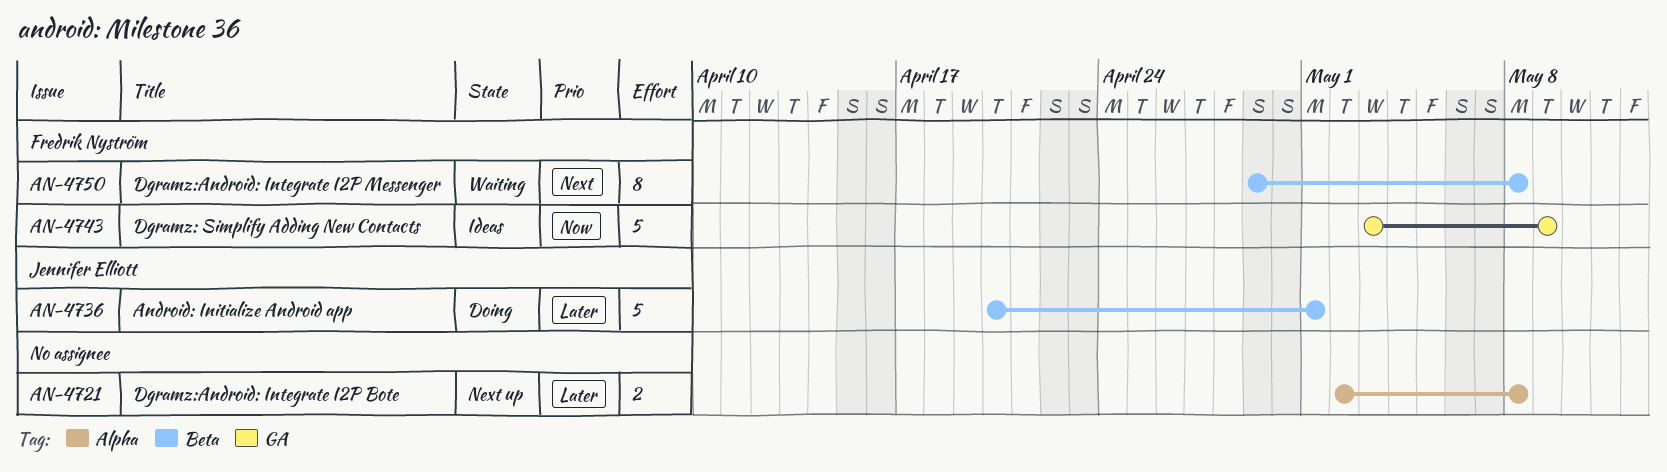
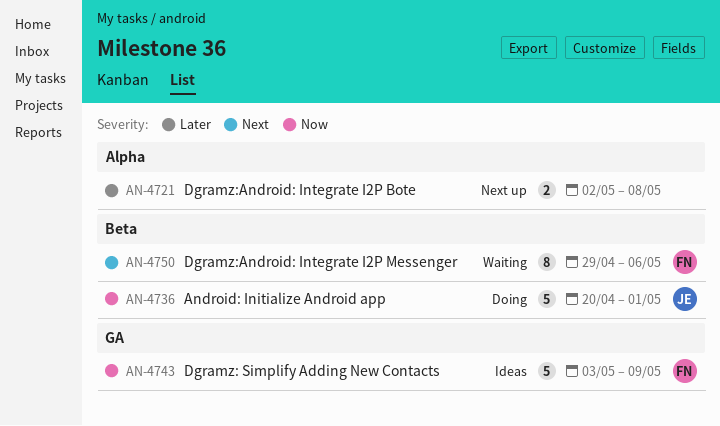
AN-4736, priority: Later -> Now
AN-4750, due: May 8 -> May 6

